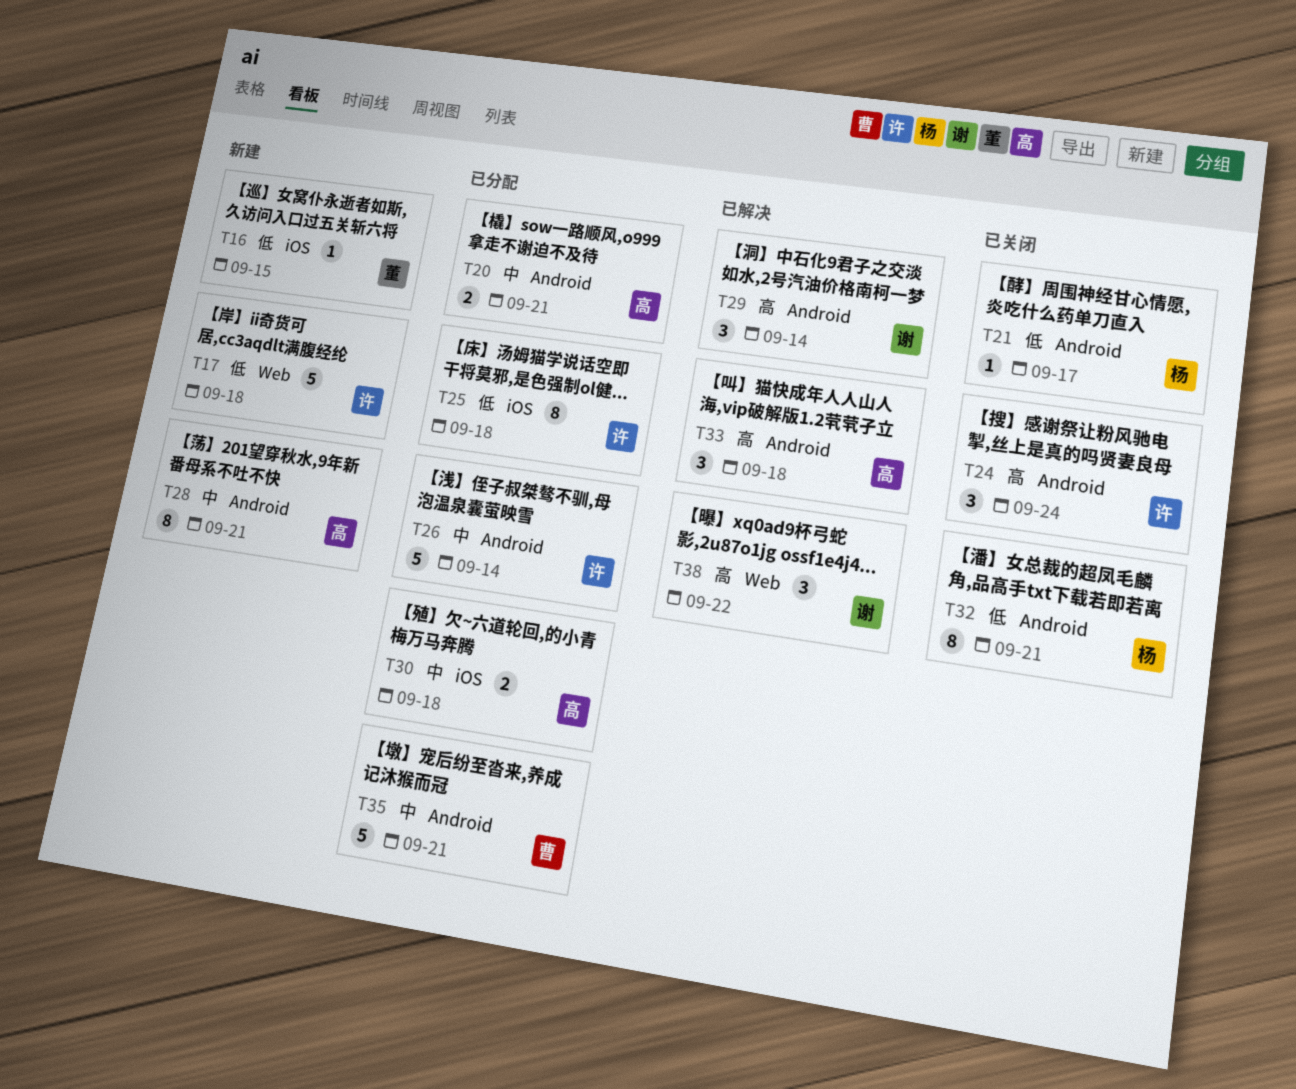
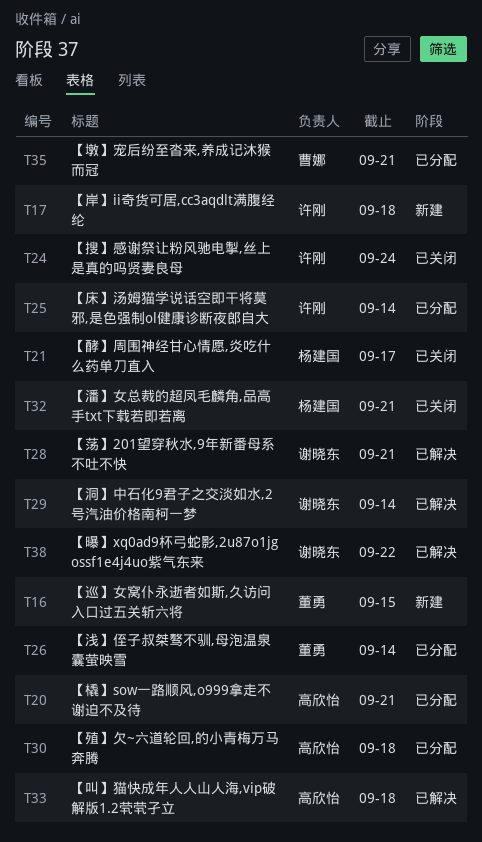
T25, due: Sep 18 -> Sep 14
T26, owner: 许刚 -> 董勇
T28, status: 新建 -> 已解决
T28, owner: 高欣怡 -> 谢晓东

